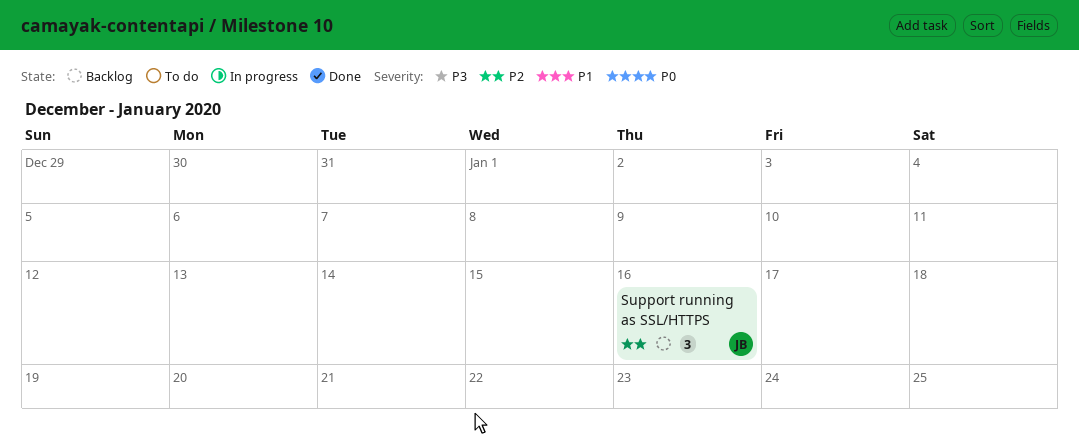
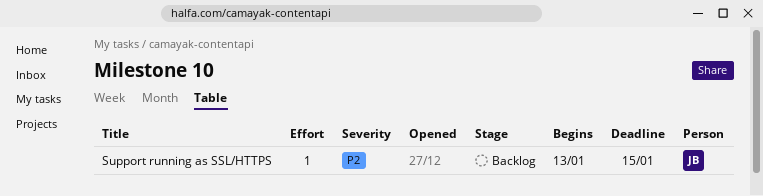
Support running as SSL/HTTPS, estimate: 3 -> 1
Support running as SSL/HTTPS, due: Jan 16 -> Jan 15

